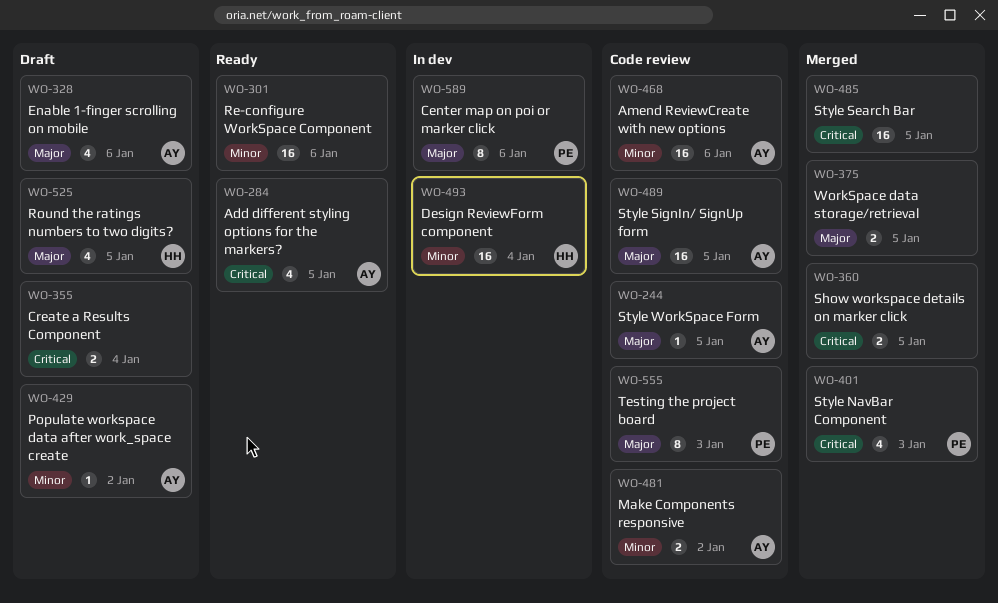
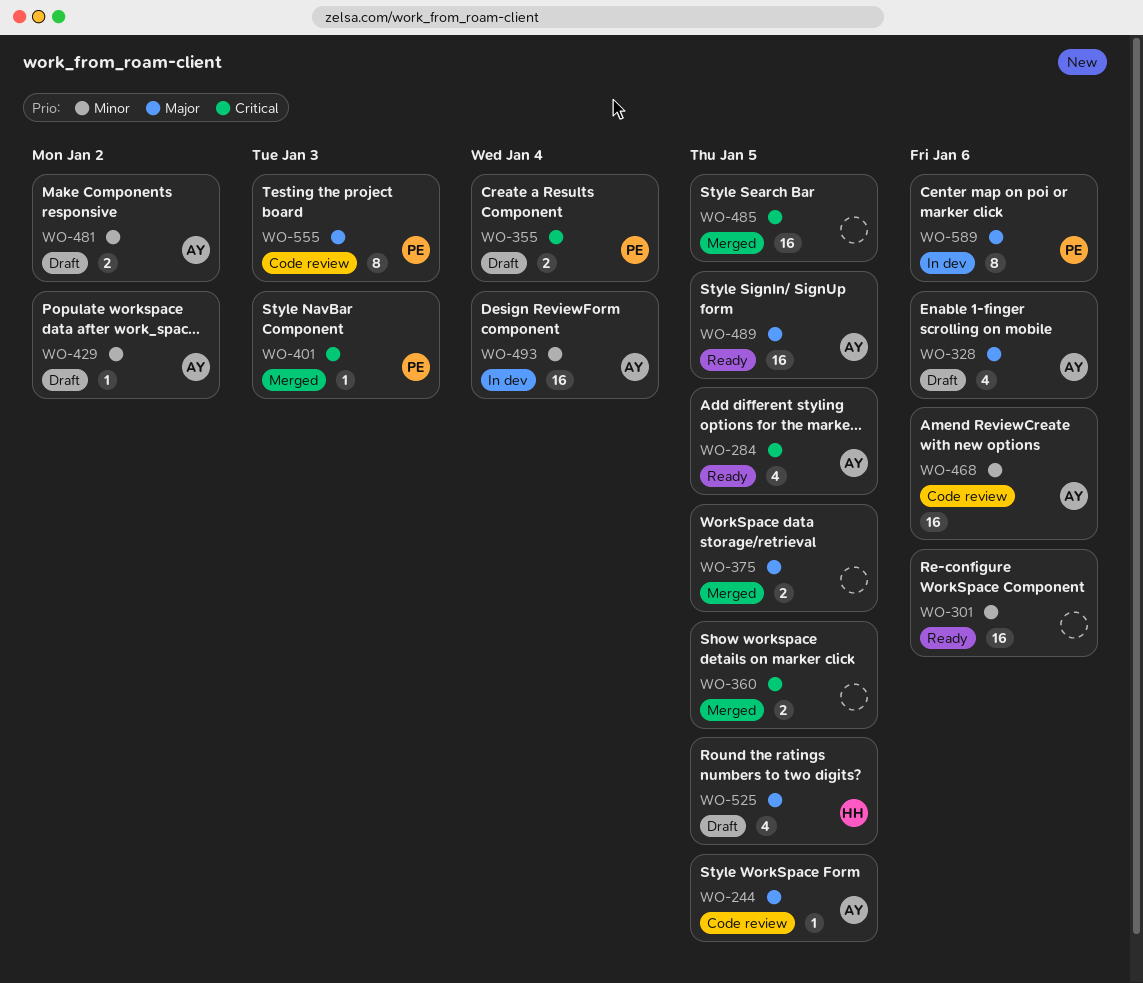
WO-355, owner: none -> PE
WO-401, estimate: 4 -> 1
WO-481, status: Code review -> Draft
WO-489, status: Code review -> Ready
WO-493, owner: HH -> AY

